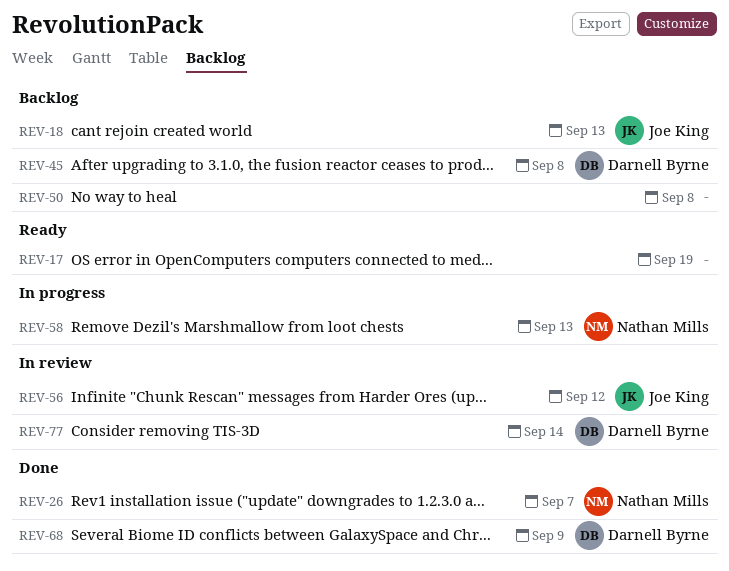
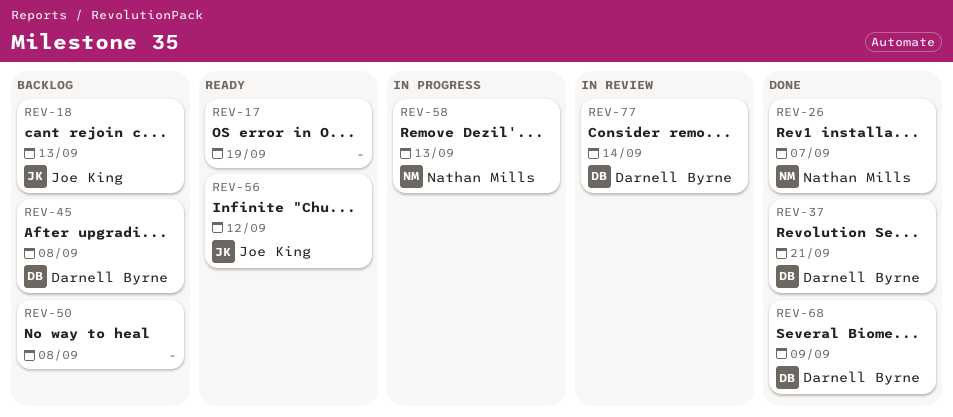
REV-37: none -> present
REV-56, status: In review -> Ready

